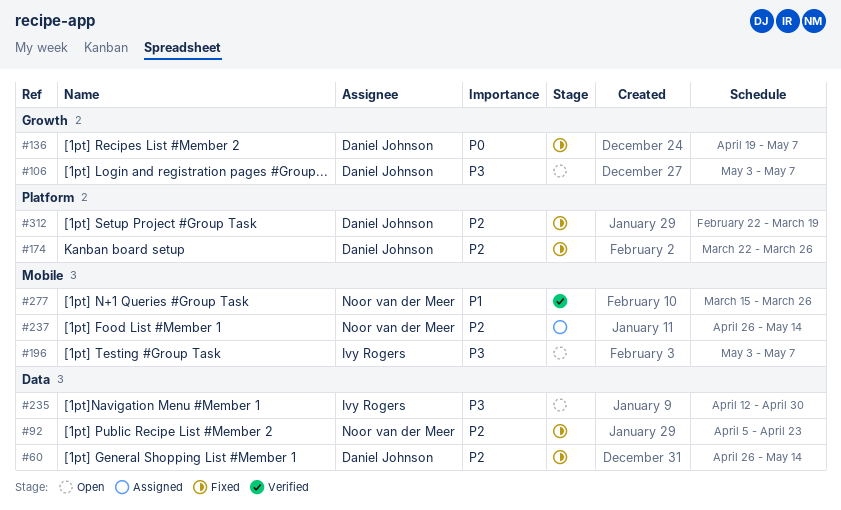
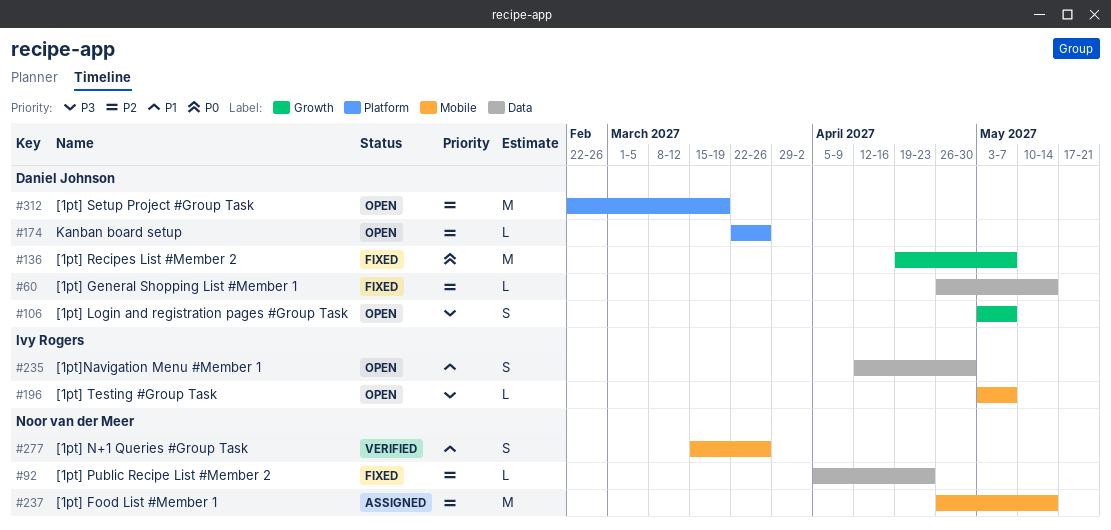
#174, status: Fixed -> Open
#235, priority: P3 -> P1
#312, status: Fixed -> Open

